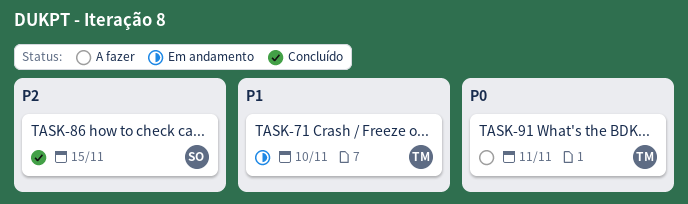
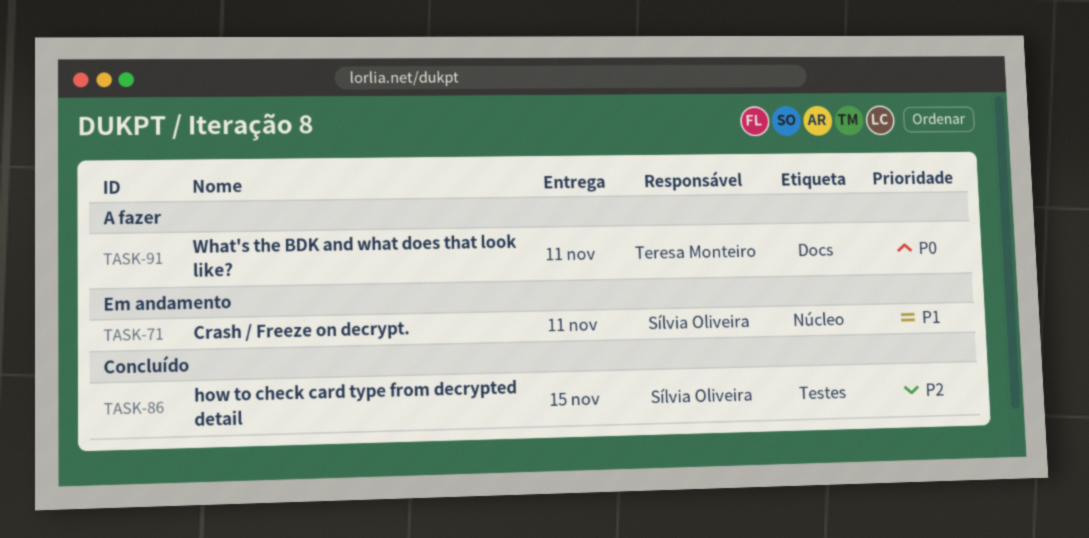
TASK-71, owner: Teresa Monteiro -> Sílvia Oliveira
TASK-71, due: Nov 10 -> Nov 11

